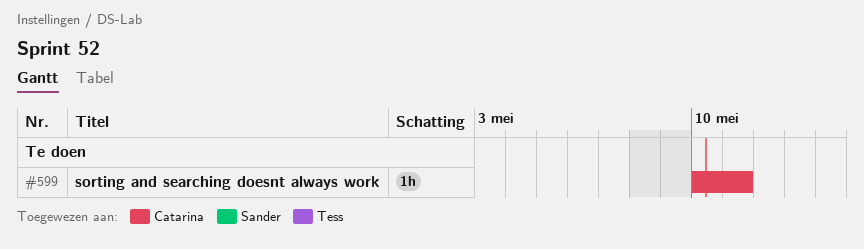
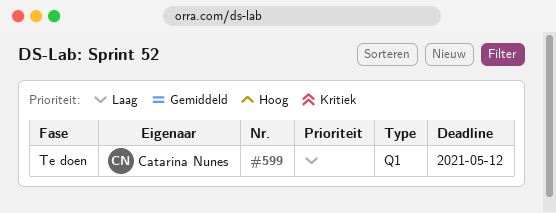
#599, due: May 11 -> May 12

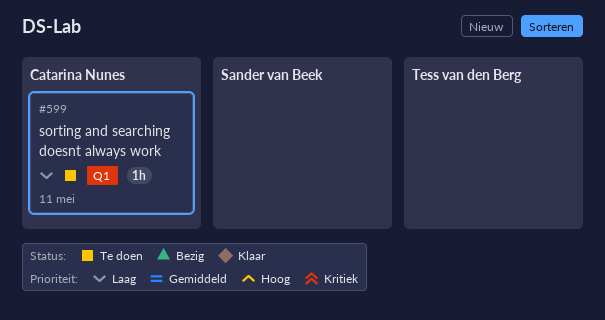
#599, due: May 12 -> May 11

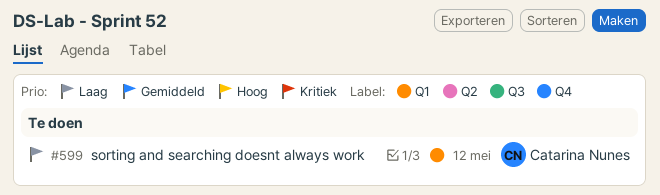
#599, due: May 11 -> May 12

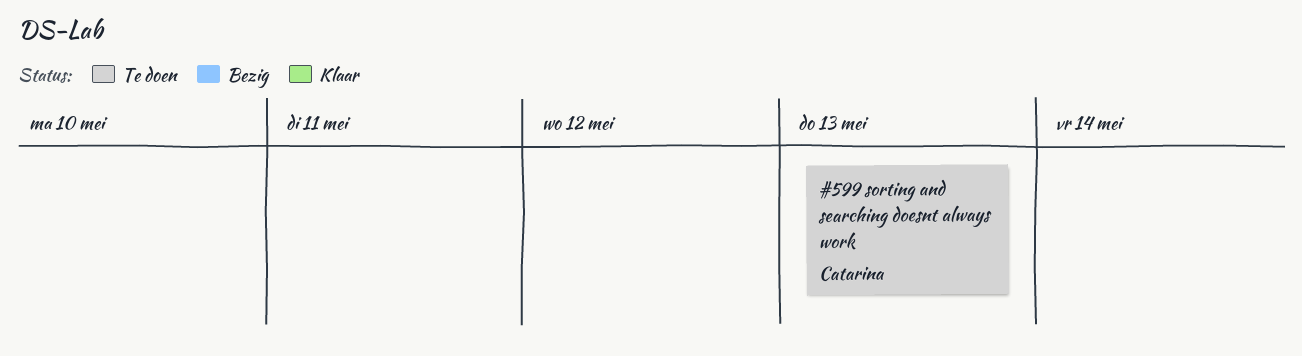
#599, due: May 12 -> May 13

